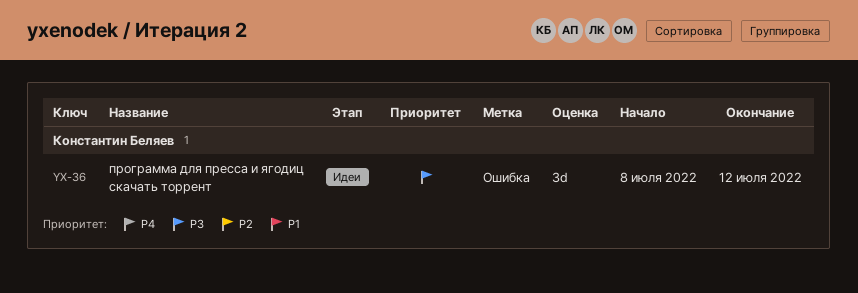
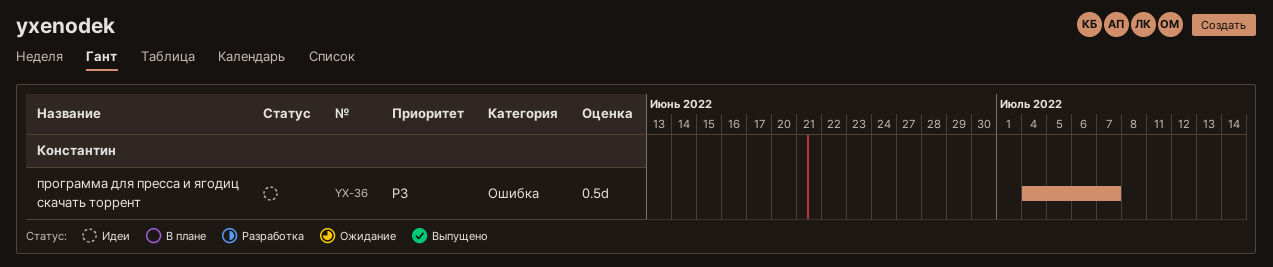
YX-36, estimate: 3d -> 0.5d
YX-36, start: Jul 8 -> Jul 4
YX-36, due: Jul 12 -> Jul 7

